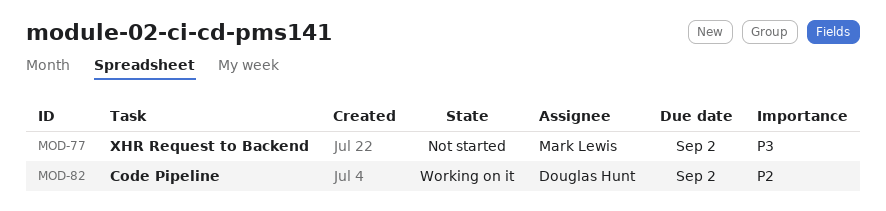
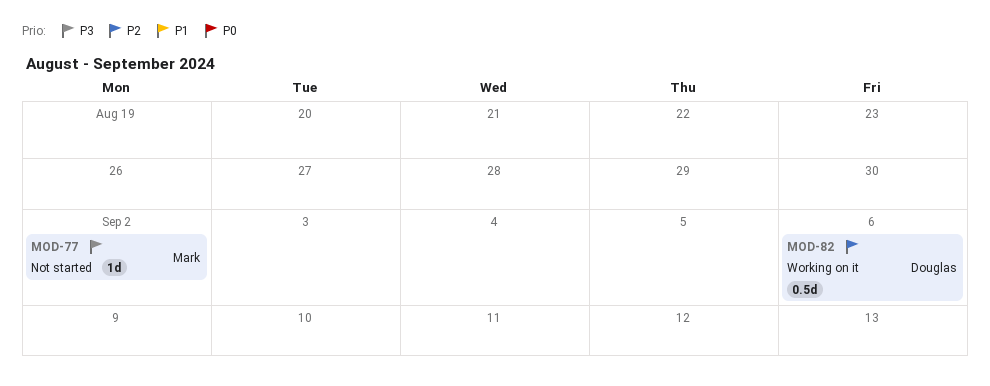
MOD-82, due: Sep 2 -> Sep 6

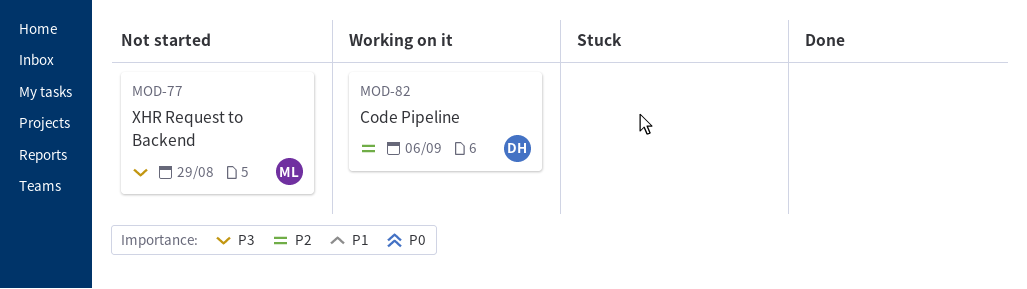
MOD-77, due: Sep 2 -> Aug 29

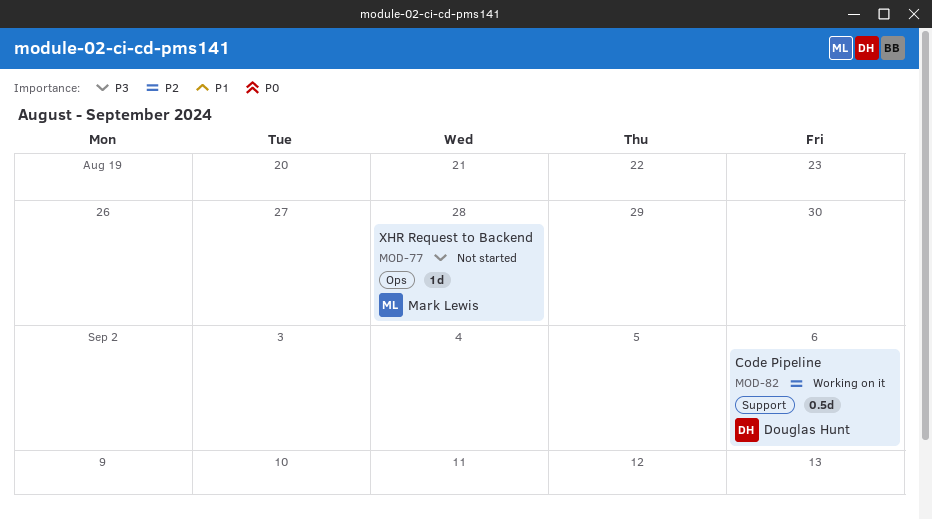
MOD-77, due: Aug 29 -> Aug 28

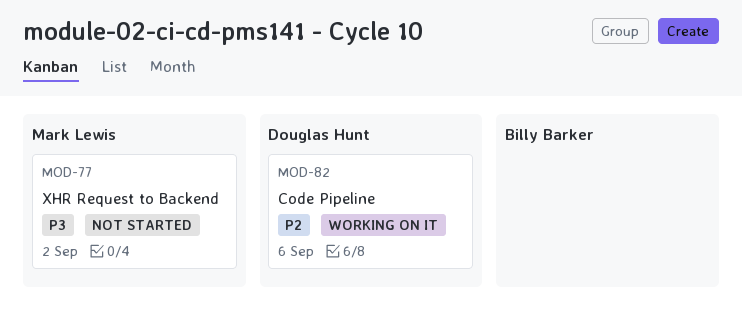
MOD-77, due: Aug 28 -> Sep 2

